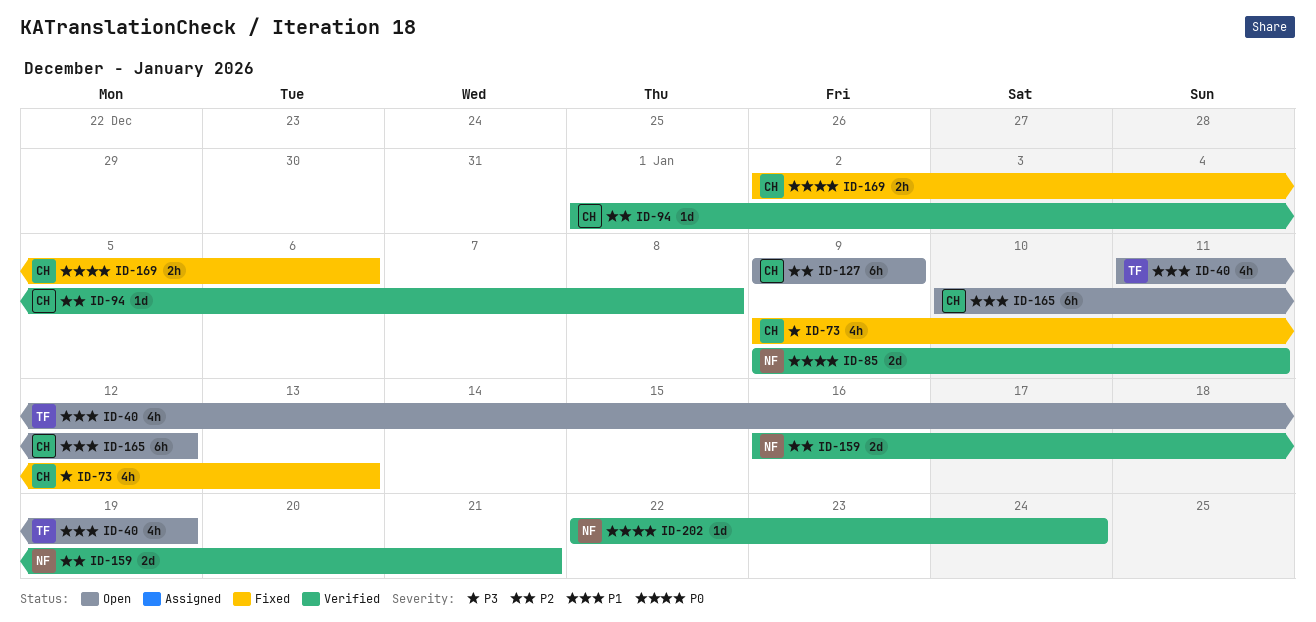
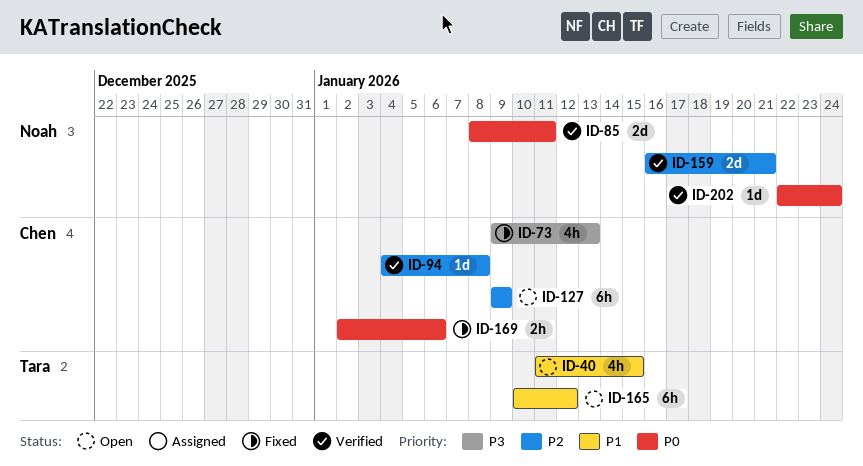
ID-40, due: Jan 19 -> Jan 15
ID-85, start: Jan 9 -> Jan 8
ID-94, start: Jan 1 -> Jan 4
ID-165, owner: Chen -> Tara

